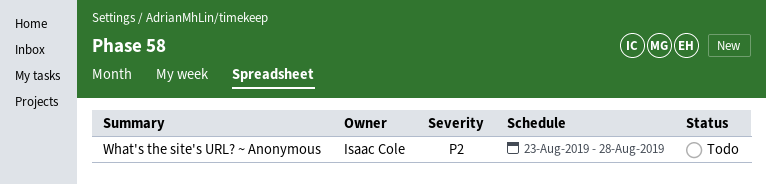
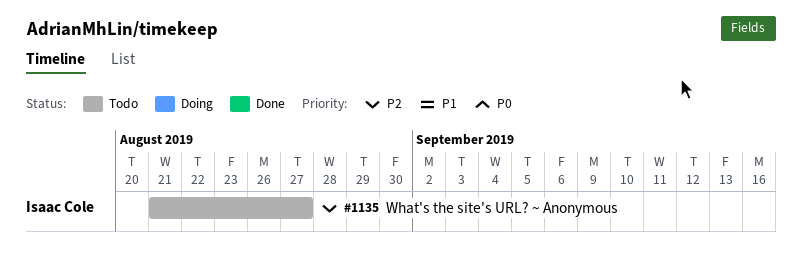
What's the site's URL? ~ Anonymous, start: Aug 23 -> Aug 21
What's the site's URL? ~ Anonymous, due: Aug 28 -> Aug 27

